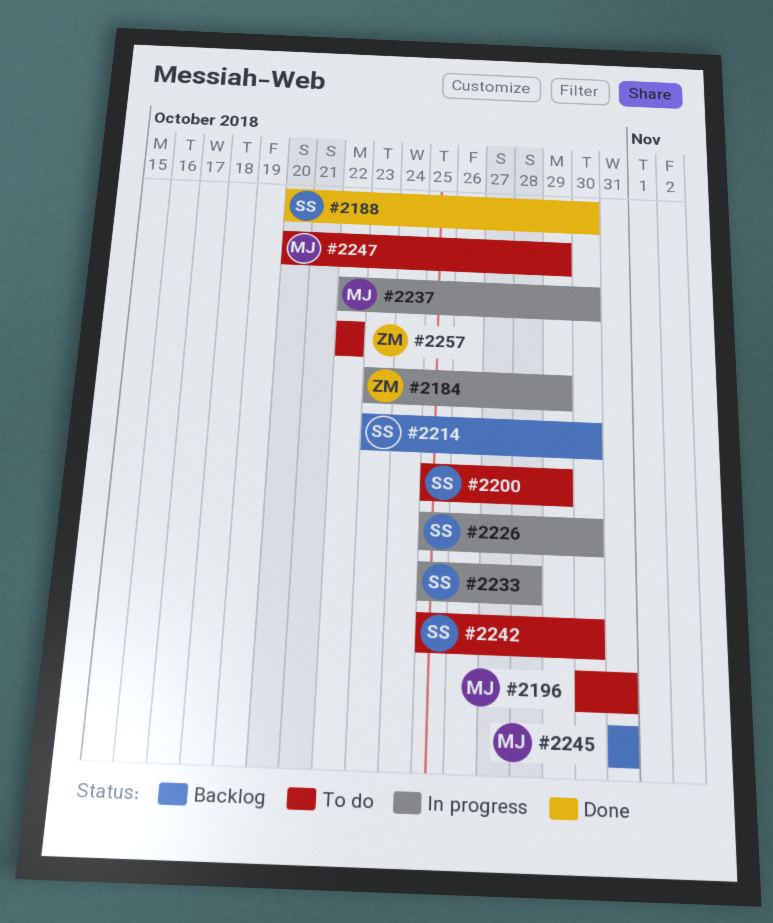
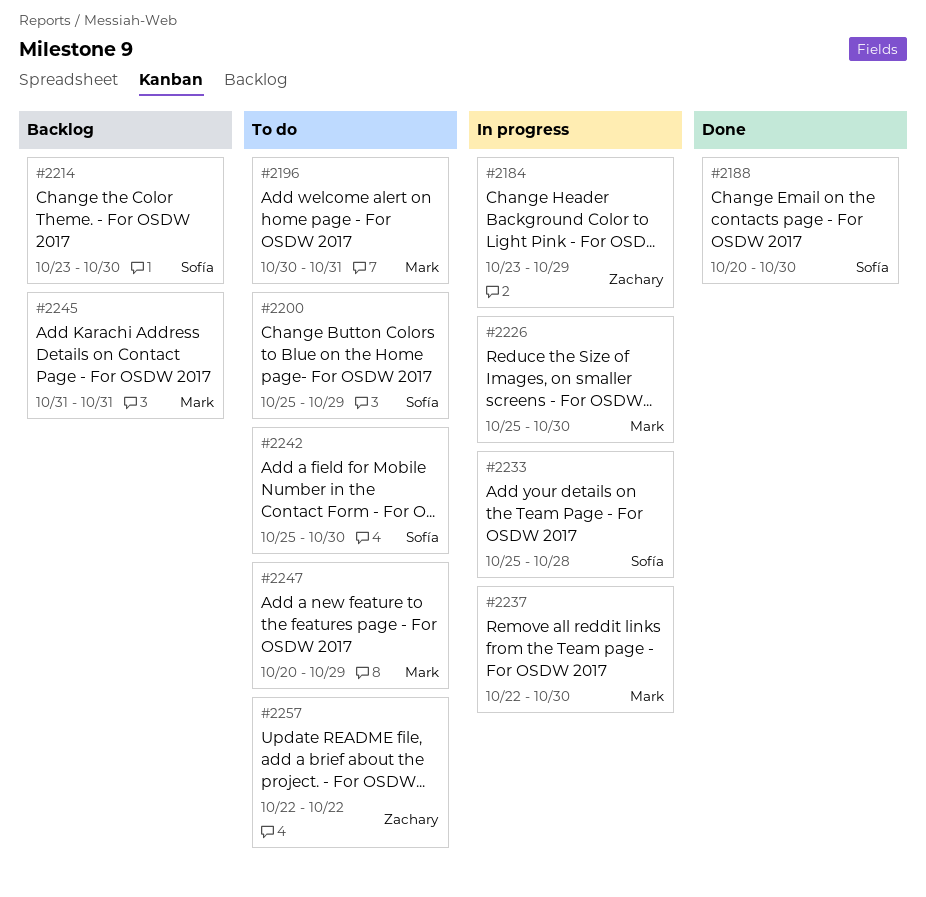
#2226, owner: Sofía -> Mark

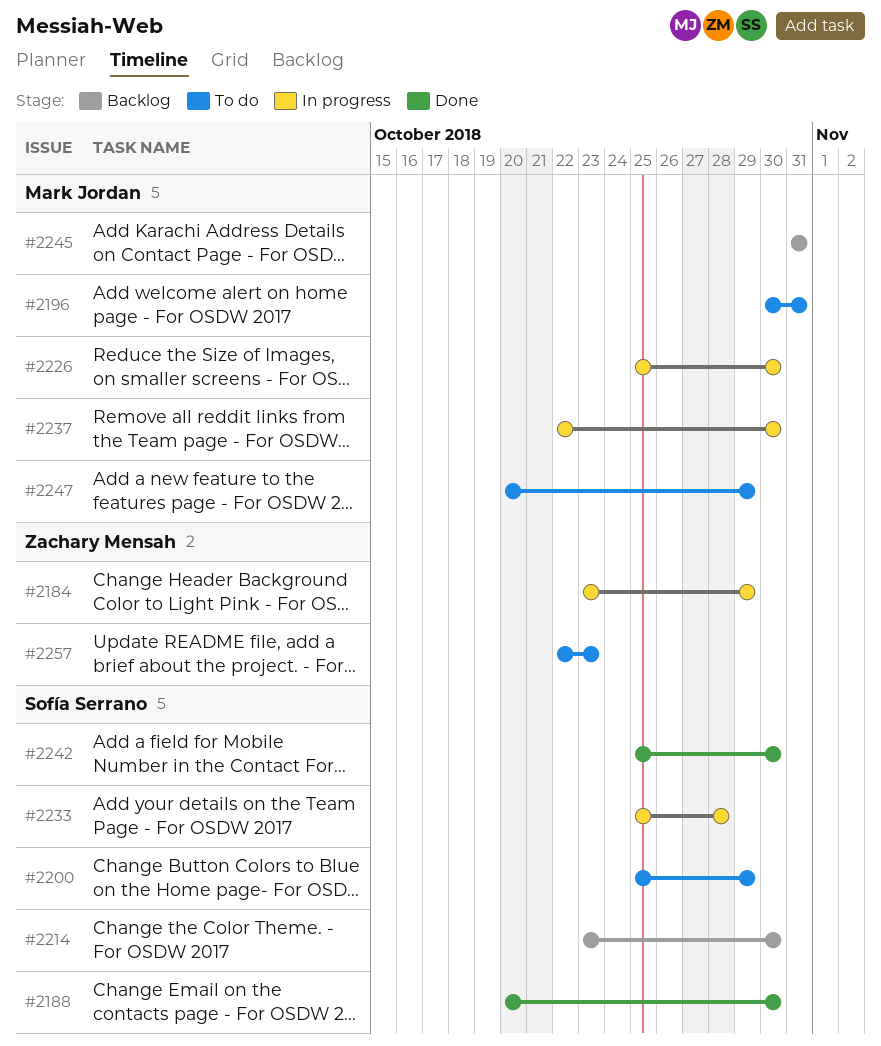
#2242, status: To do -> Done
#2257, due: Oct 22 -> Oct 23

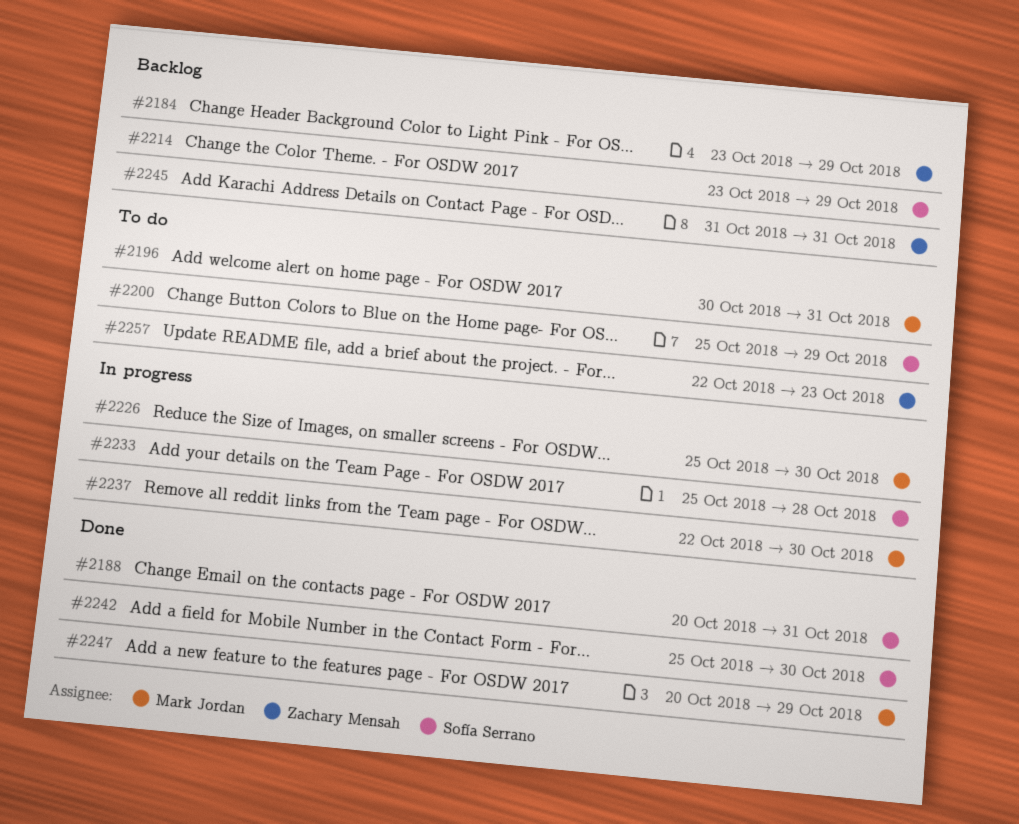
#2184, status: In progress -> Backlog
#2188, due: Oct 30 -> Oct 31
#2214, due: Oct 30 -> Oct 29
#2245, owner: Mark Jordan -> Zachary Mensah
#2247, status: To do -> Done

